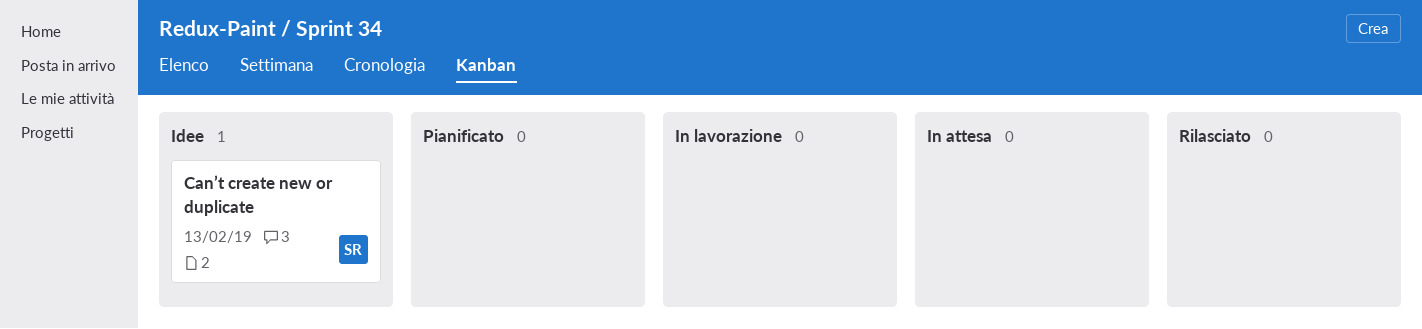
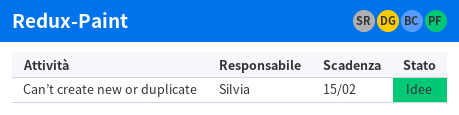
Can’t create new or duplicate, due: Feb 13 -> Feb 15

